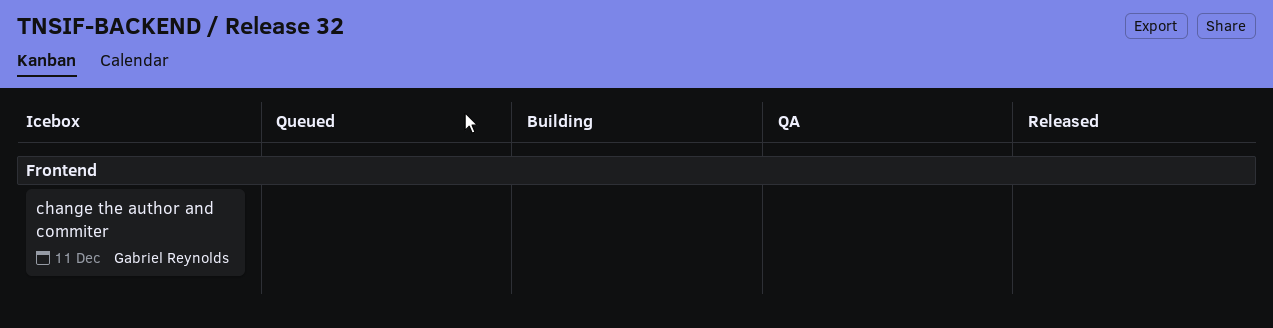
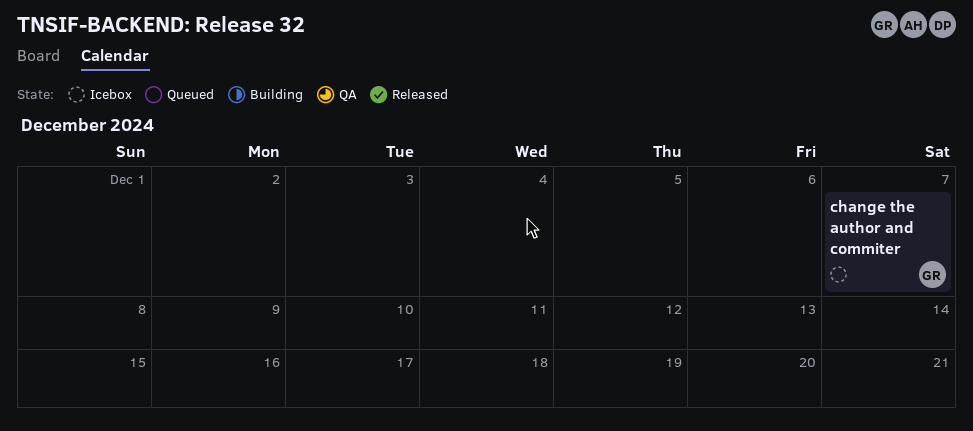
change the author and commiter, due: Dec 11 -> Dec 7

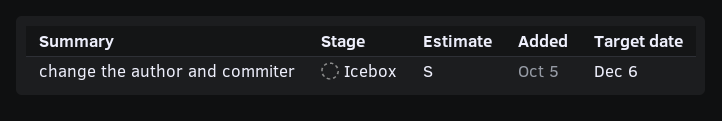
change the author and commiter, due: Dec 7 -> Dec 6

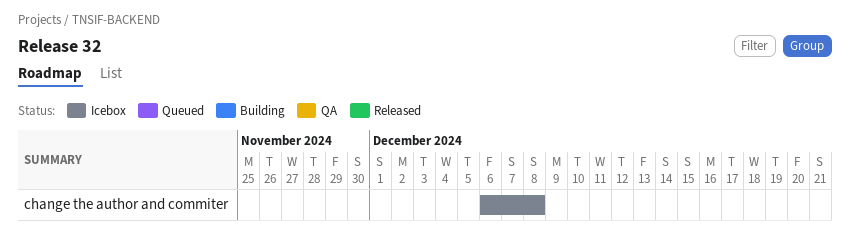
change the author and commiter, due: Dec 6 -> Dec 8

